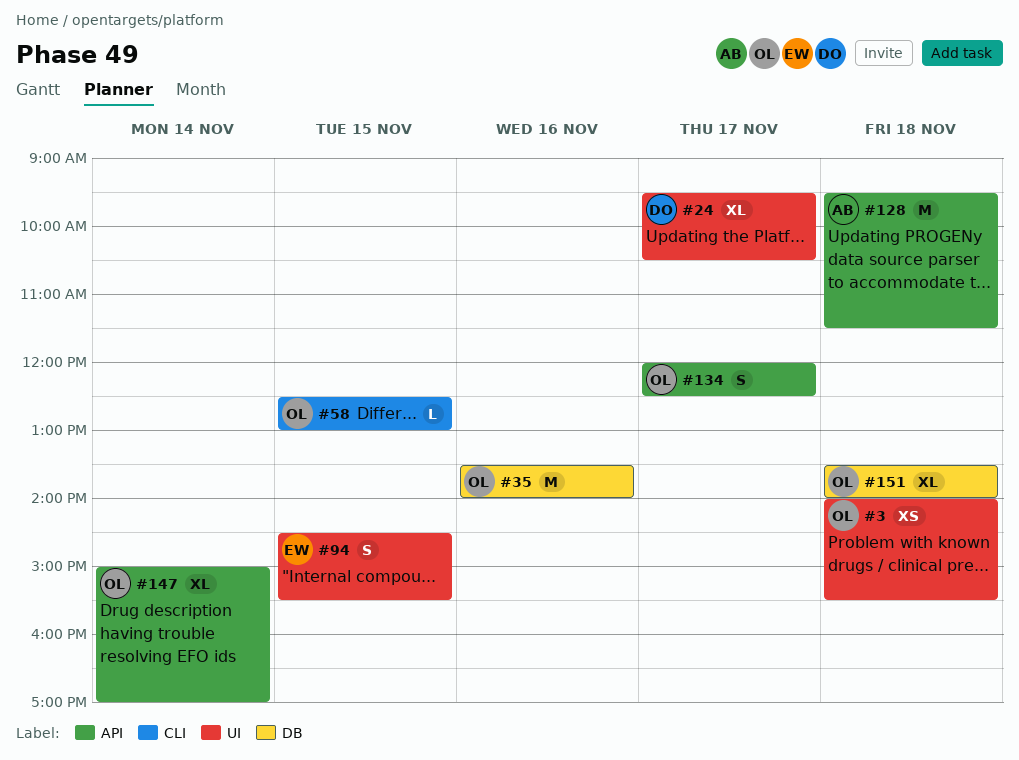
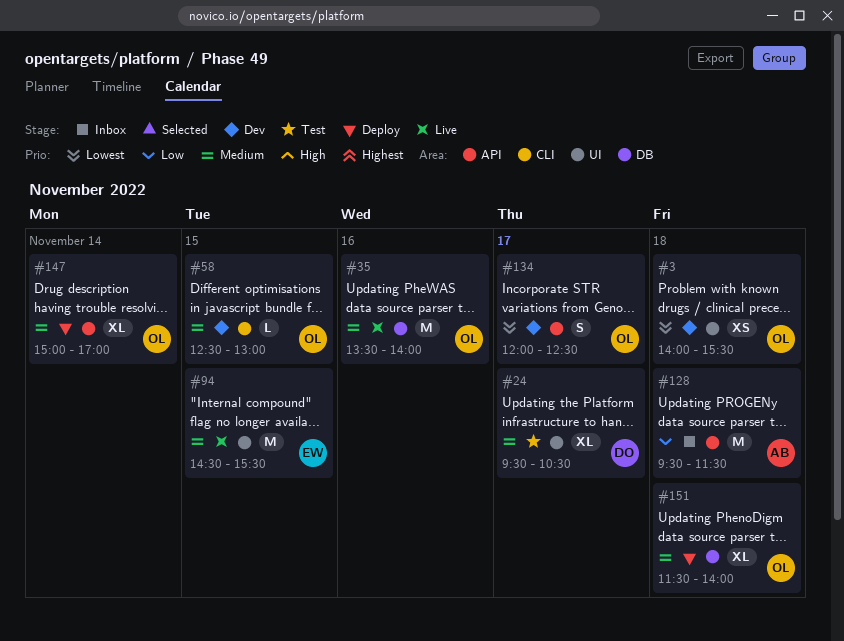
#94, estimate: S -> M
#151, begins: 13:30 -> 11:30

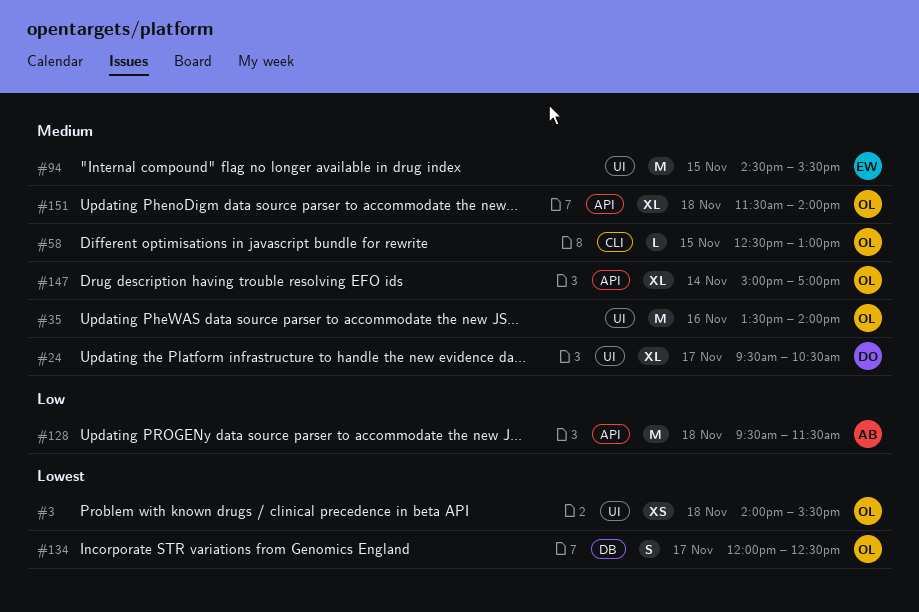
#35, label: DB -> UI
#134, label: API -> DB
#151, label: DB -> API

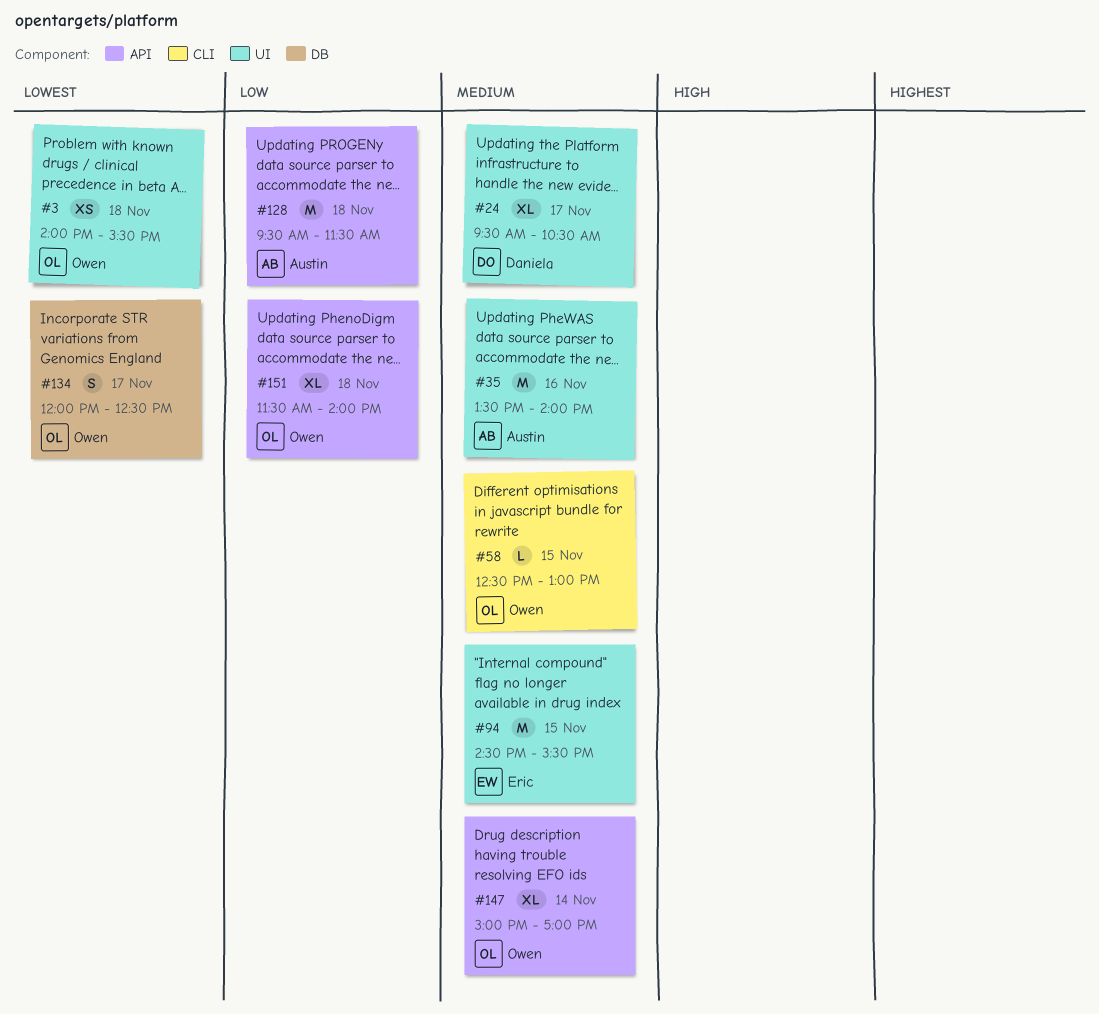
#35, owner: Owen -> Austin
#151, priority: Medium -> Low

